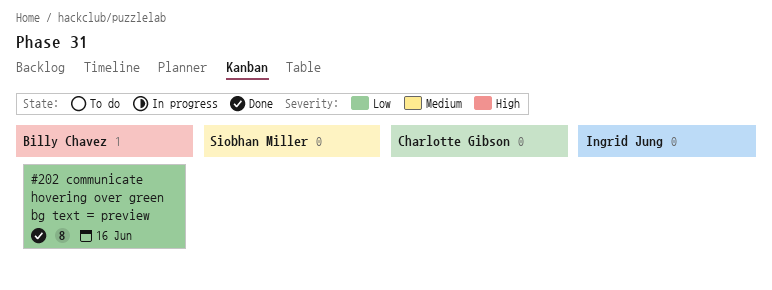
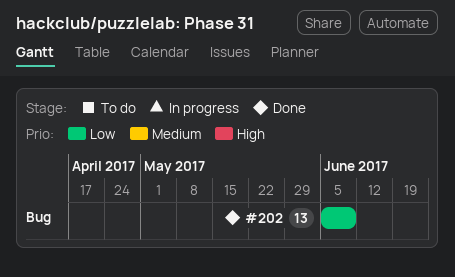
#202, estimate: 8 -> 13
#202, due: Jun 16 -> Jun 9

